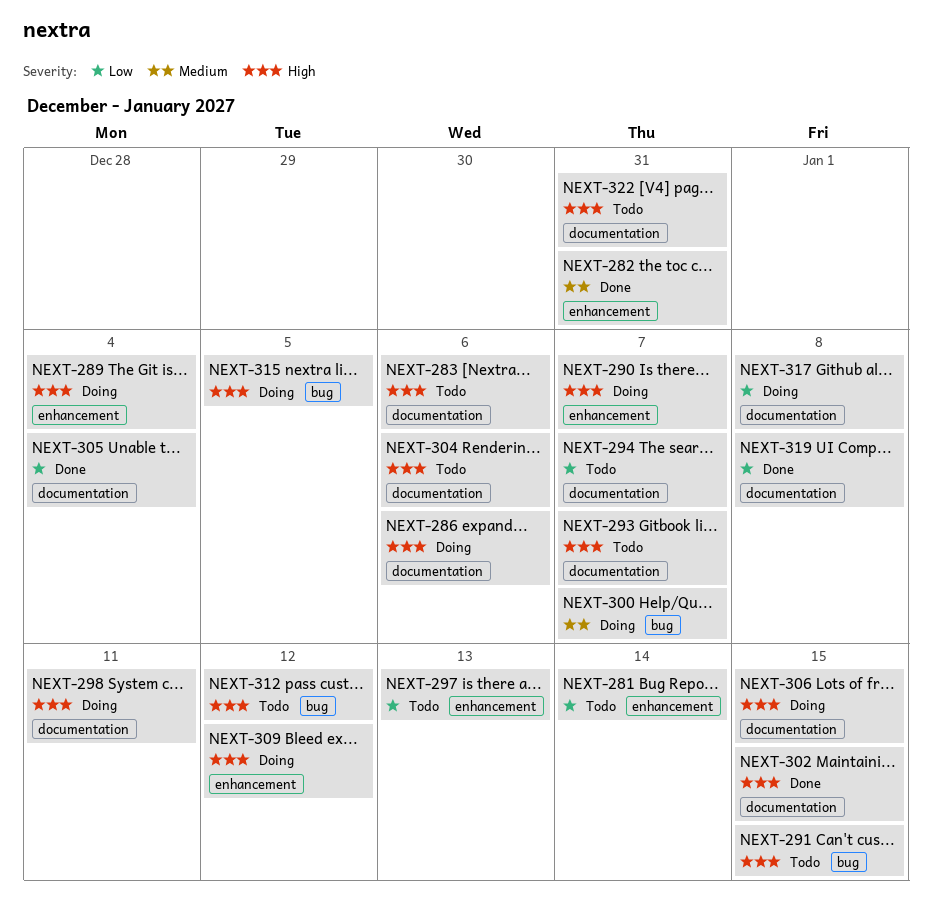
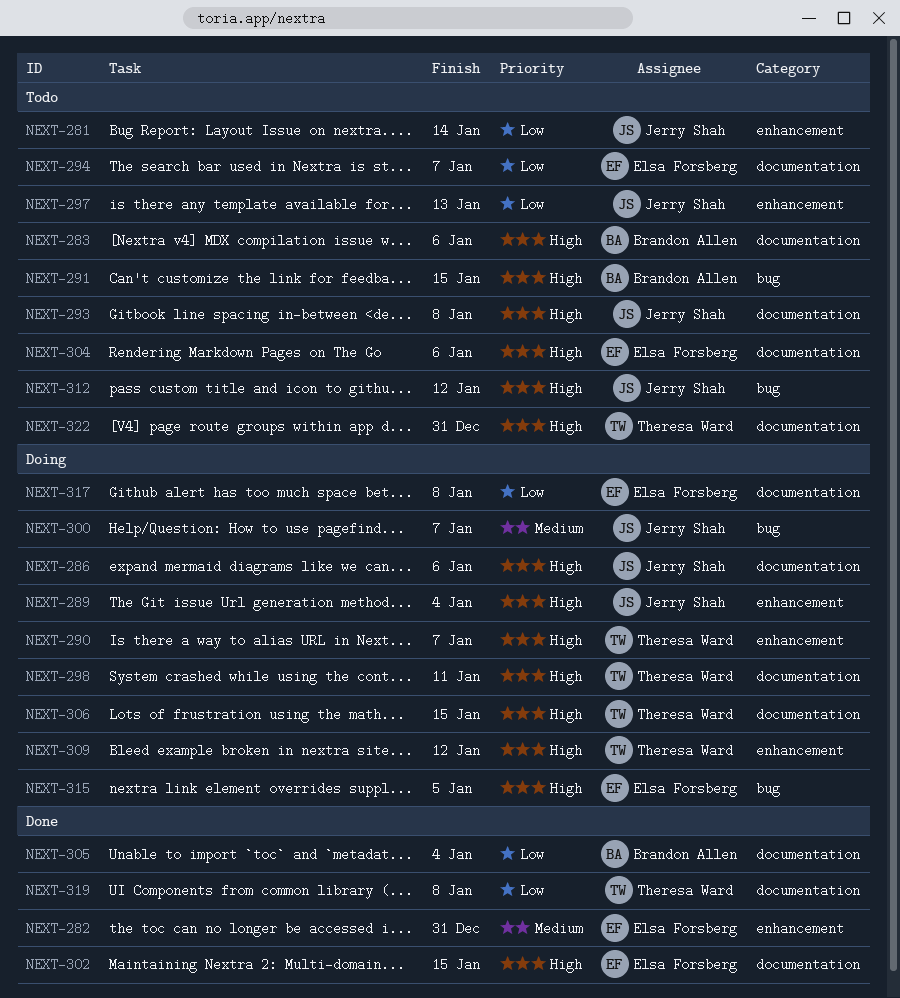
NEXT-293, due: Jan 7 -> Jan 8

